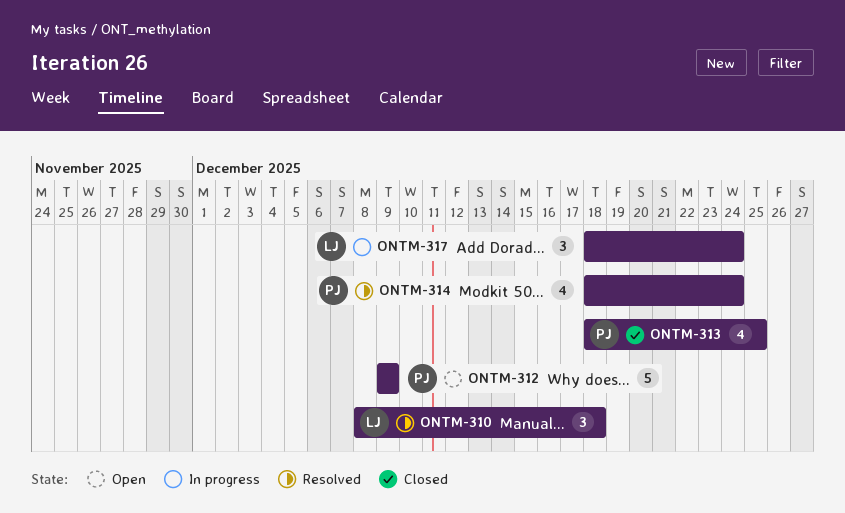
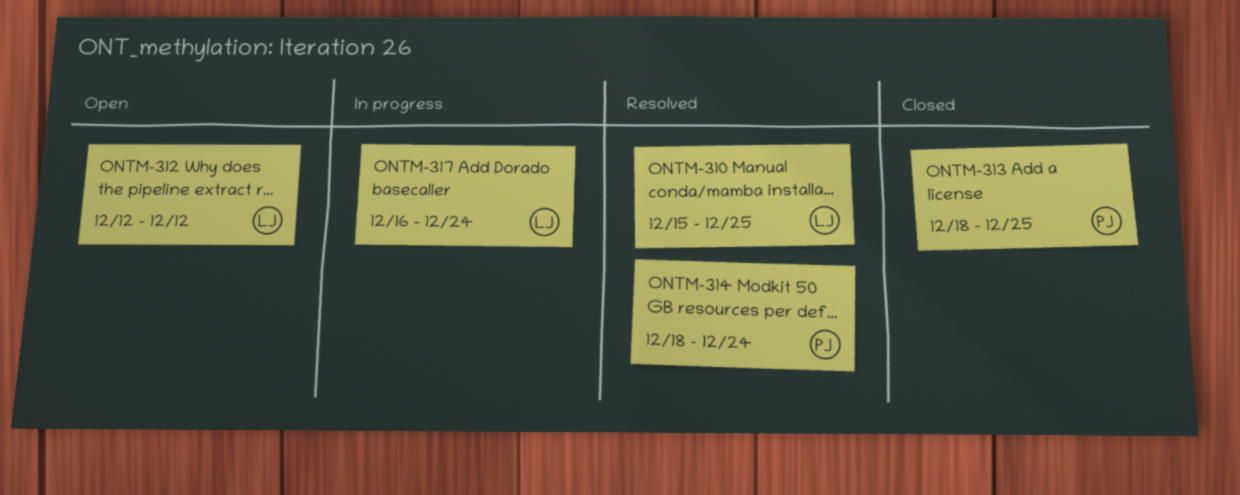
ONTM-310, start: Dec 8 -> Dec 15
ONTM-310, due: Dec 18 -> Dec 25
ONTM-312, owner: PJ -> LJ
ONTM-312, start: Dec 9 -> Dec 12
ONTM-312, due: Dec 9 -> Dec 12
ONTM-317, start: Dec 18 -> Dec 16

